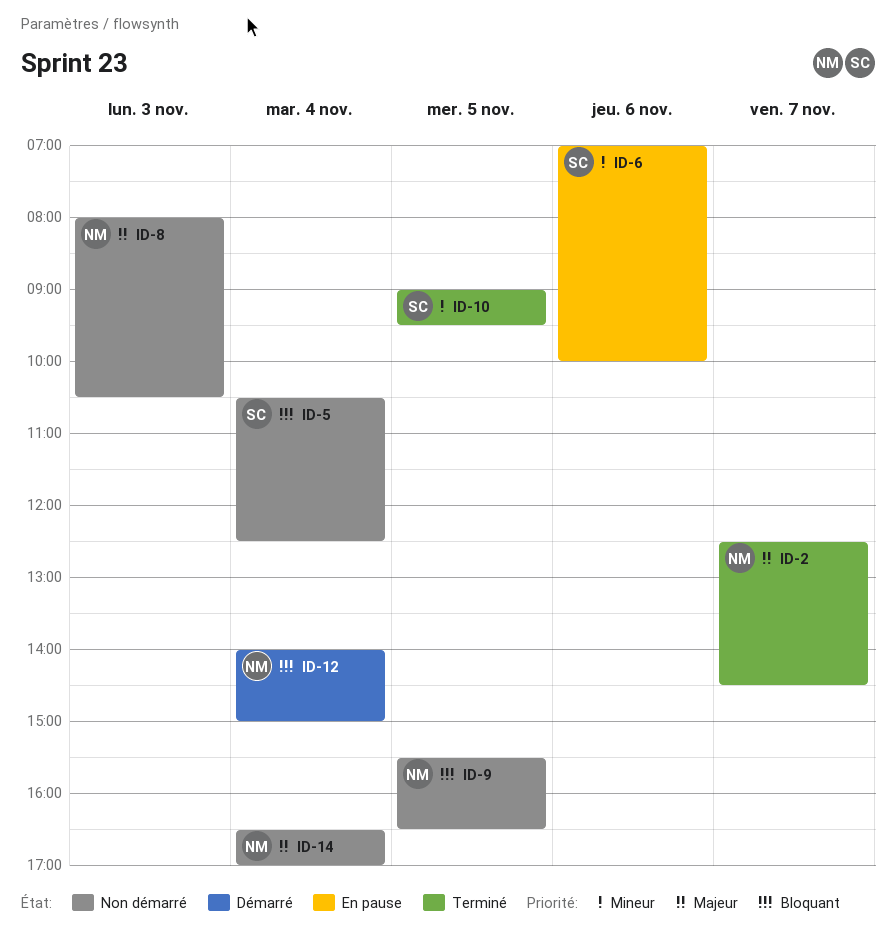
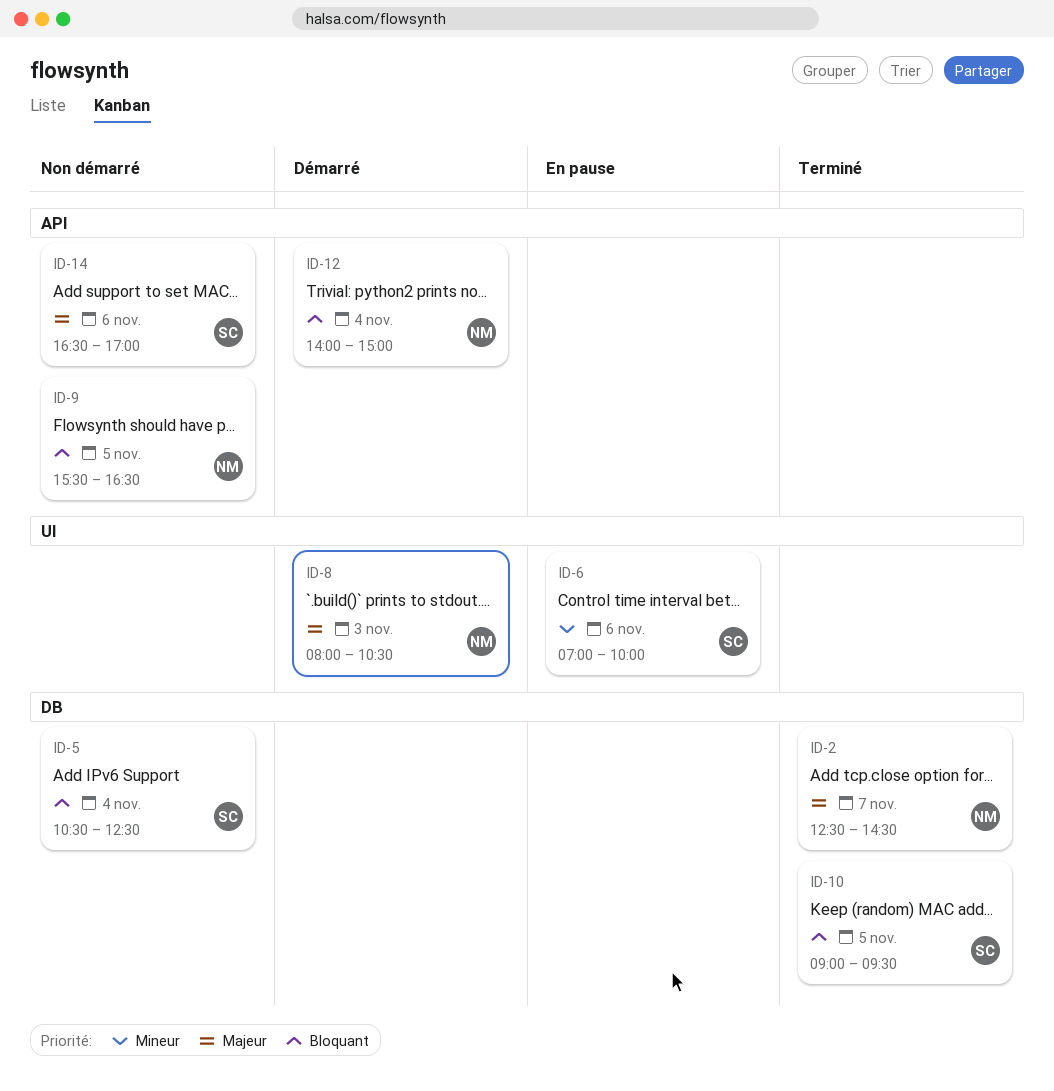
ID-8, status: Non démarré -> Démarré
ID-10, priority: Mineur -> Bloquant
ID-14, owner: NM -> SC
ID-14, day: Nov 4 -> Nov 6

